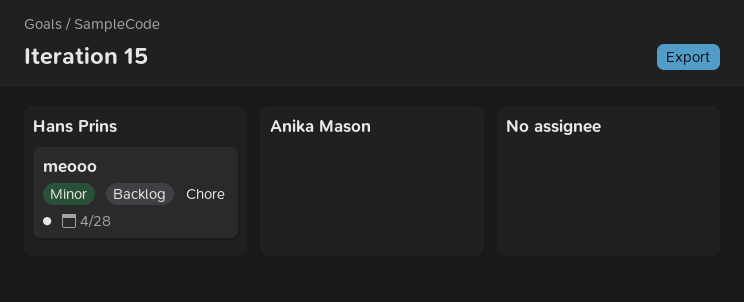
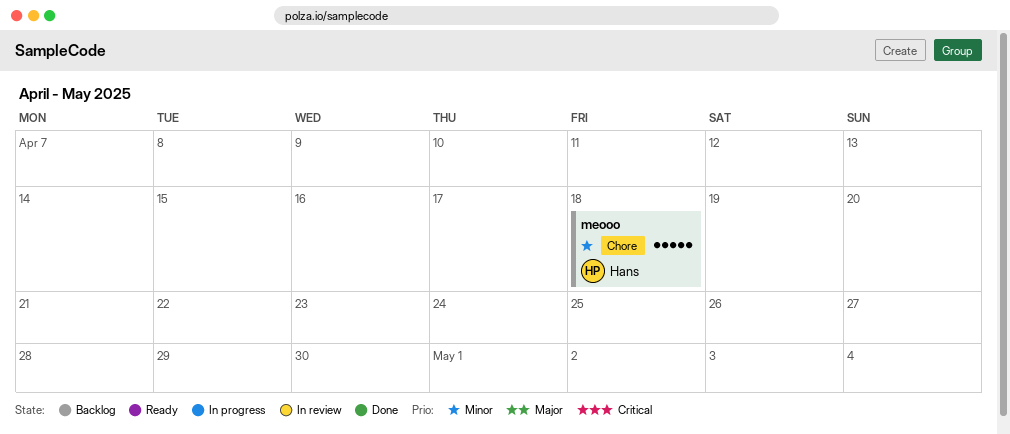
meooo, estimate: 1 -> 5
meooo, due: Apr 28 -> Apr 18

